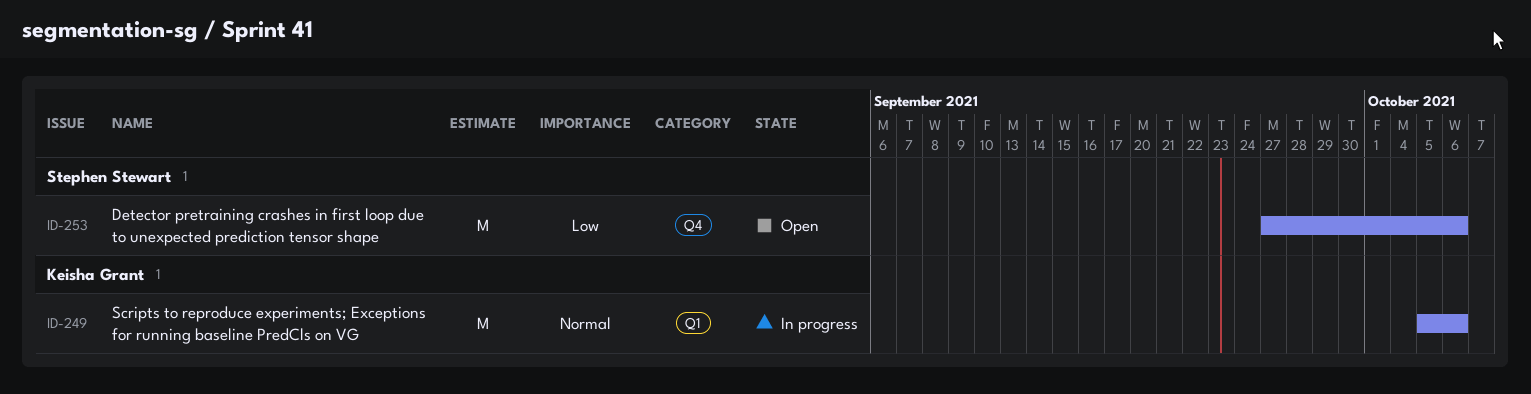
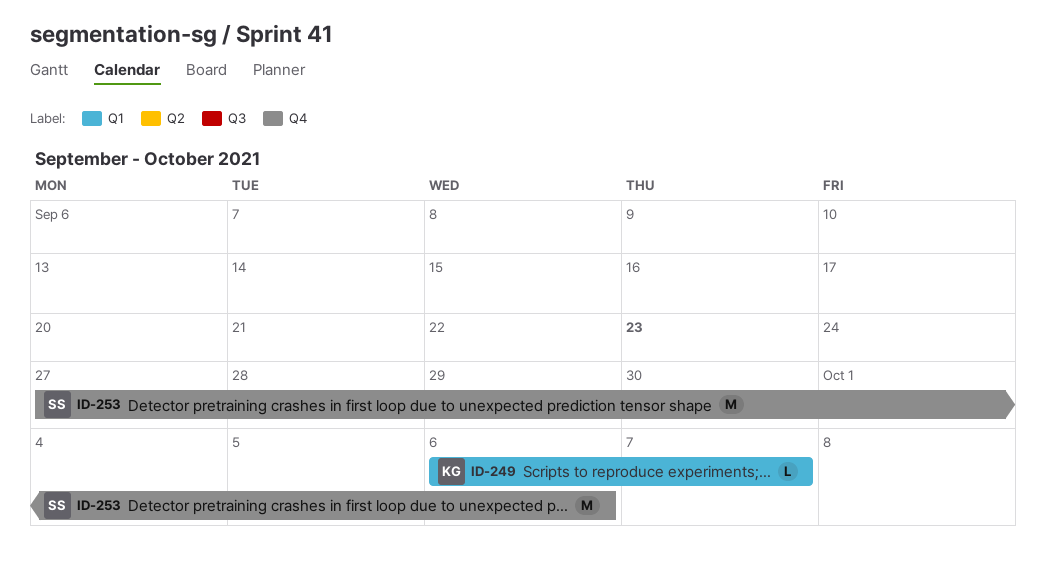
ID-249, estimate: M -> L
ID-249, start: Oct 5 -> Oct 6
ID-249, due: Oct 6 -> Oct 7

